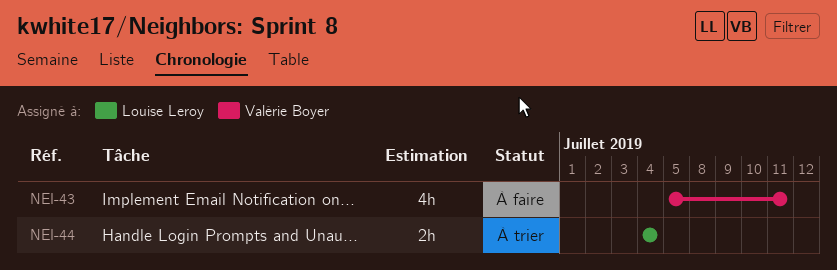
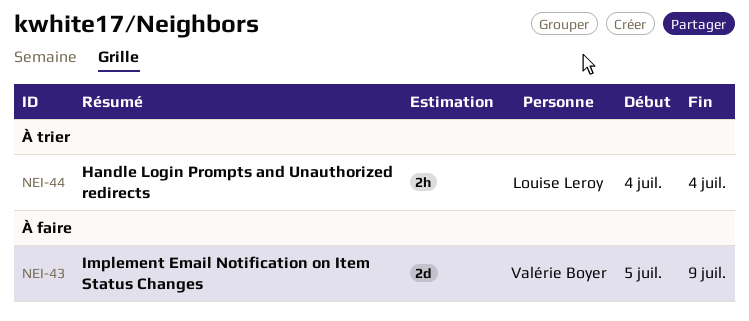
NEI-43, estimate: 4h -> 2d
NEI-43, due: Jul 11 -> Jul 9

